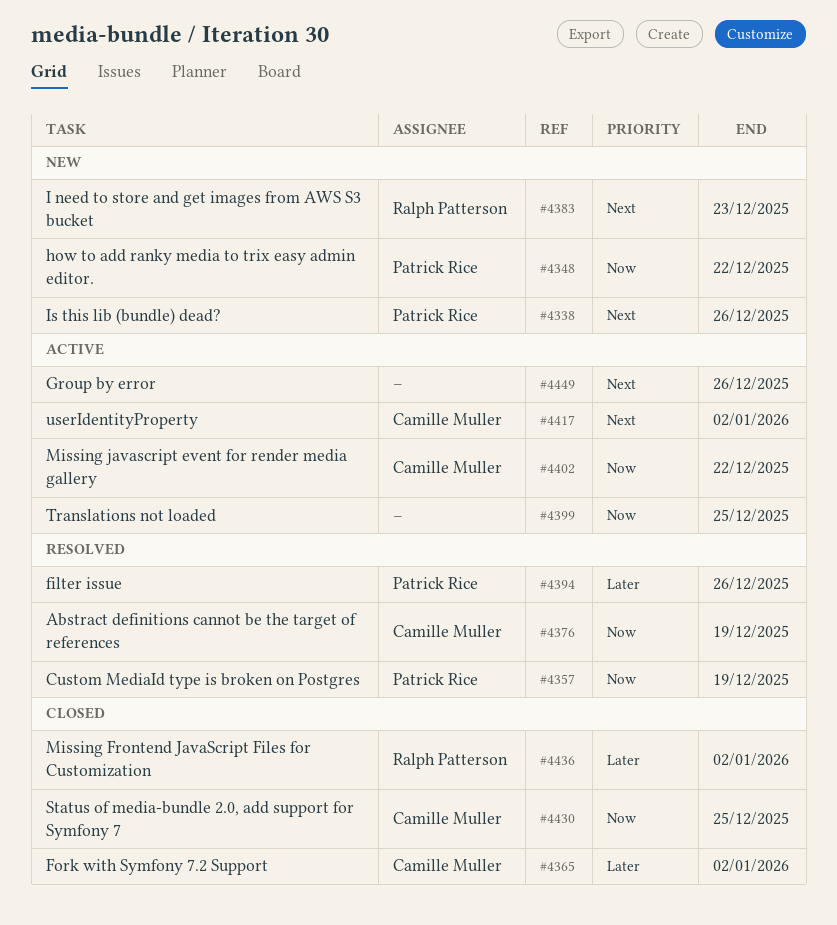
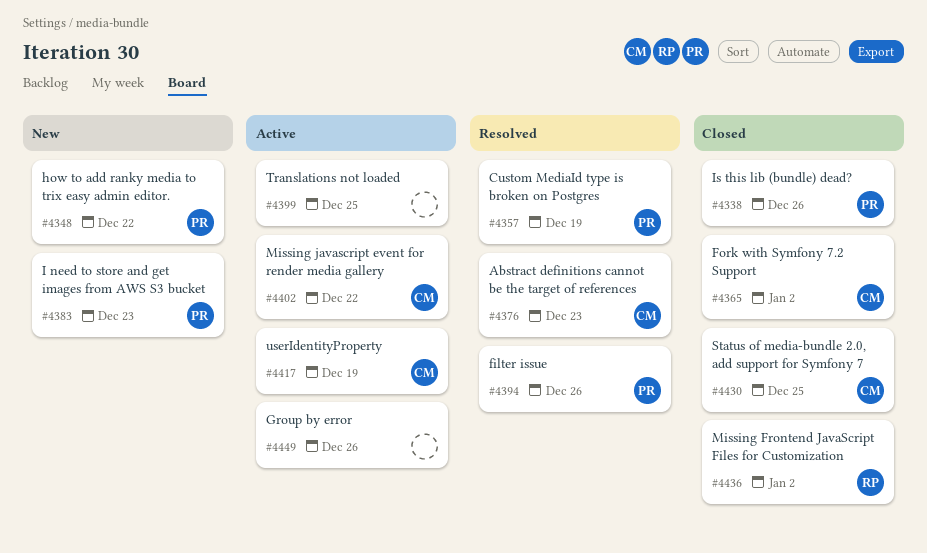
#4338, status: New -> Closed
#4376, due: Dec 19 -> Dec 23
#4383, owner: Ralph Patterson -> Patrick Rice
#4417, due: Jan 2 -> Dec 19

